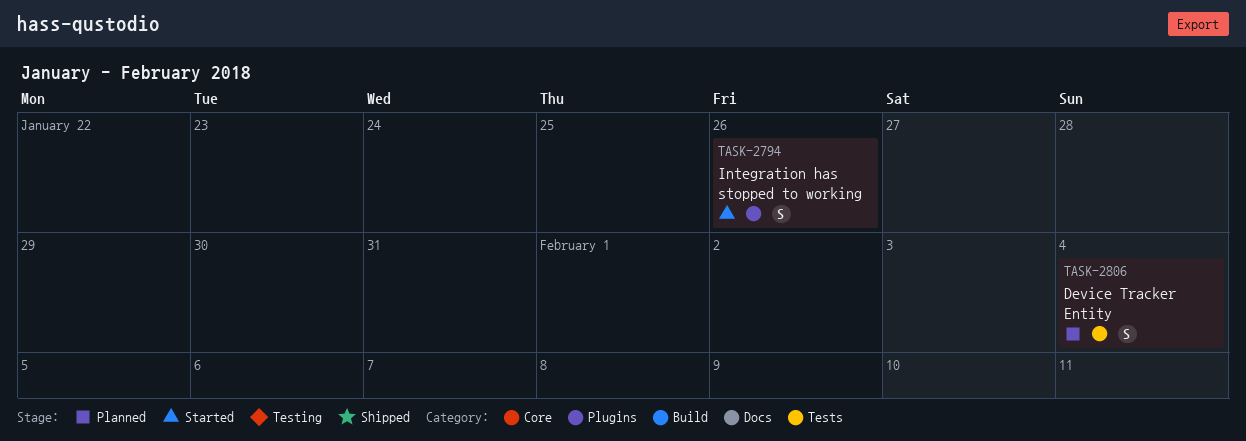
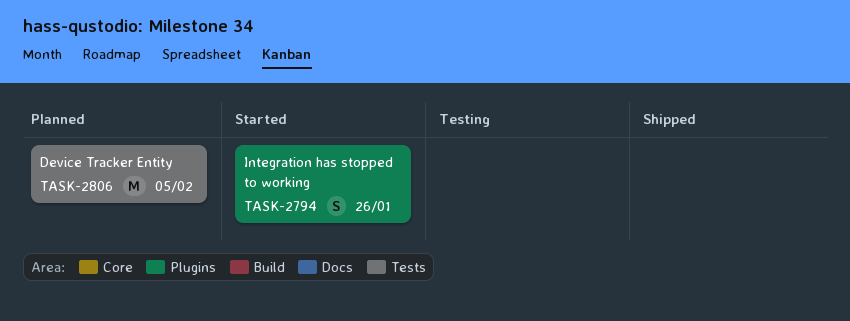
TASK-2806, estimate: S -> M
TASK-2806, due: Feb 4 -> Feb 5

